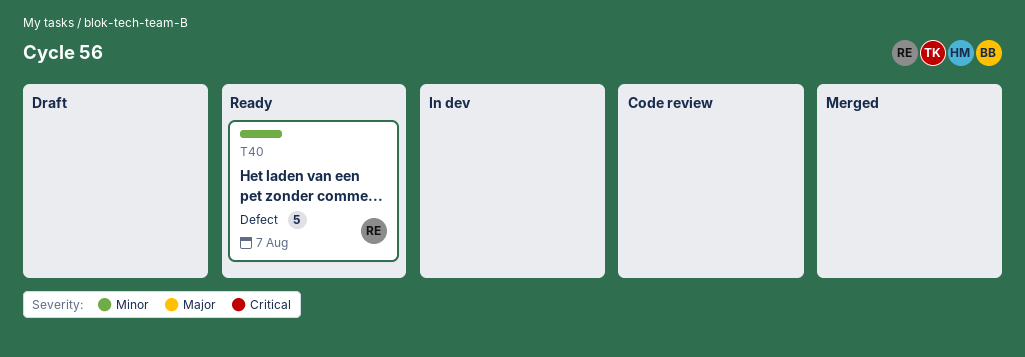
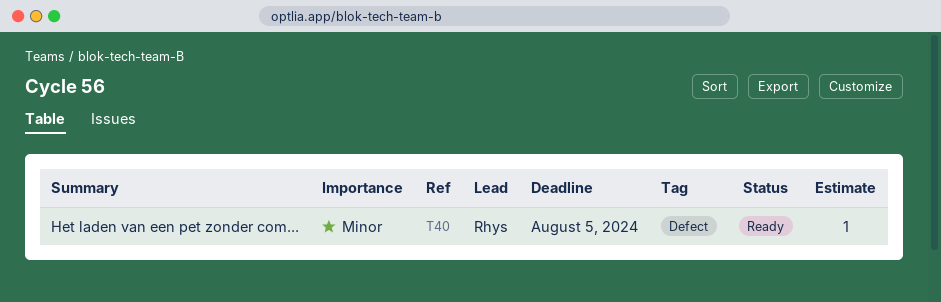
T40, estimate: 5 -> 1
T40, due: Aug 7 -> Aug 5

